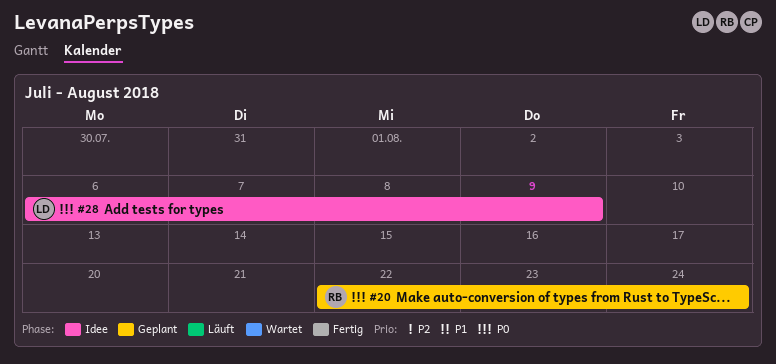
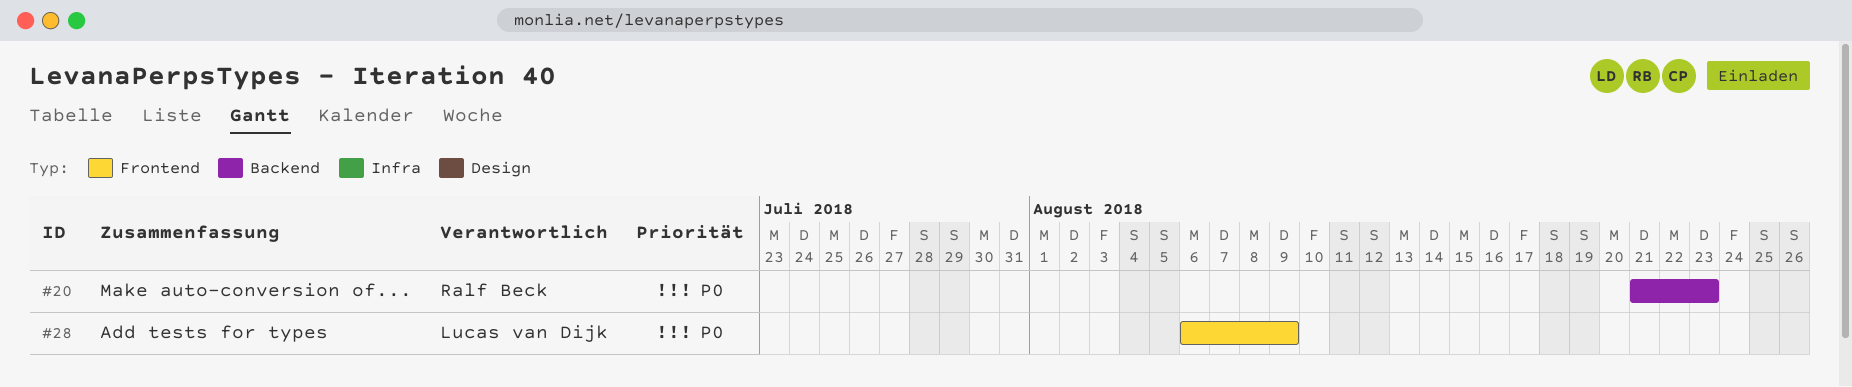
#20, start: Aug 22 -> Aug 21
#20, due: Aug 24 -> Aug 23

